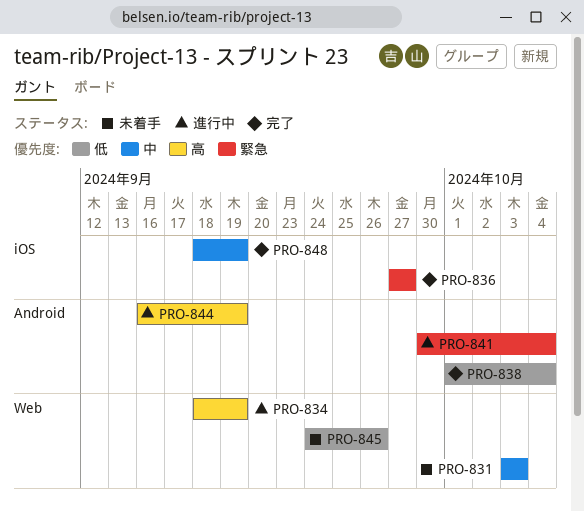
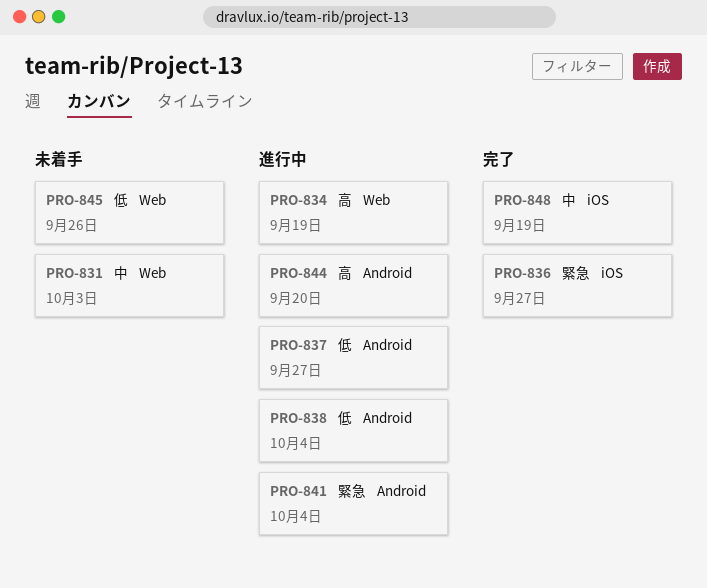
PRO-837: none -> present
PRO-838, status: 完了 -> 進行中
PRO-844, due: Sep 19 -> Sep 20

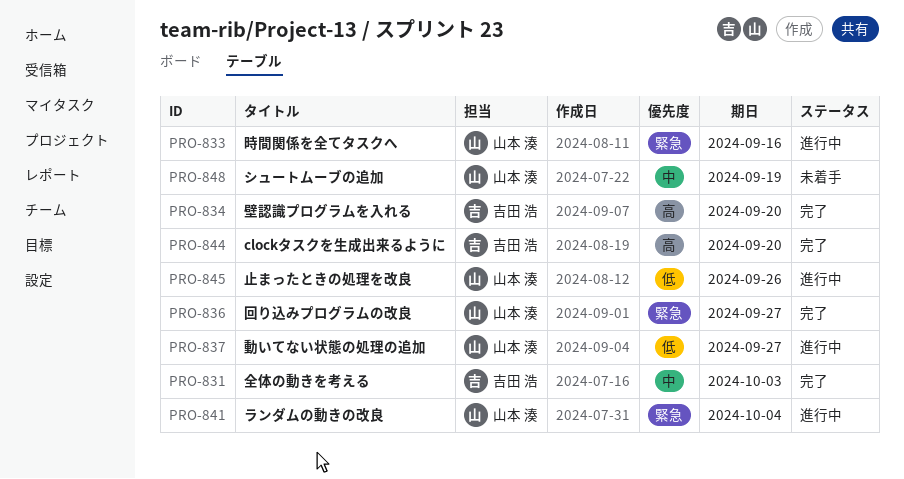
PRO-831, status: 未着手 -> 完了
PRO-833: none -> present
PRO-834, status: 進行中 -> 完了
PRO-834, due: Sep 19 -> Sep 20
PRO-838: present -> none
PRO-844, status: 進行中 -> 完了
PRO-845, status: 未着手 -> 進行中
PRO-848, status: 完了 -> 未着手

